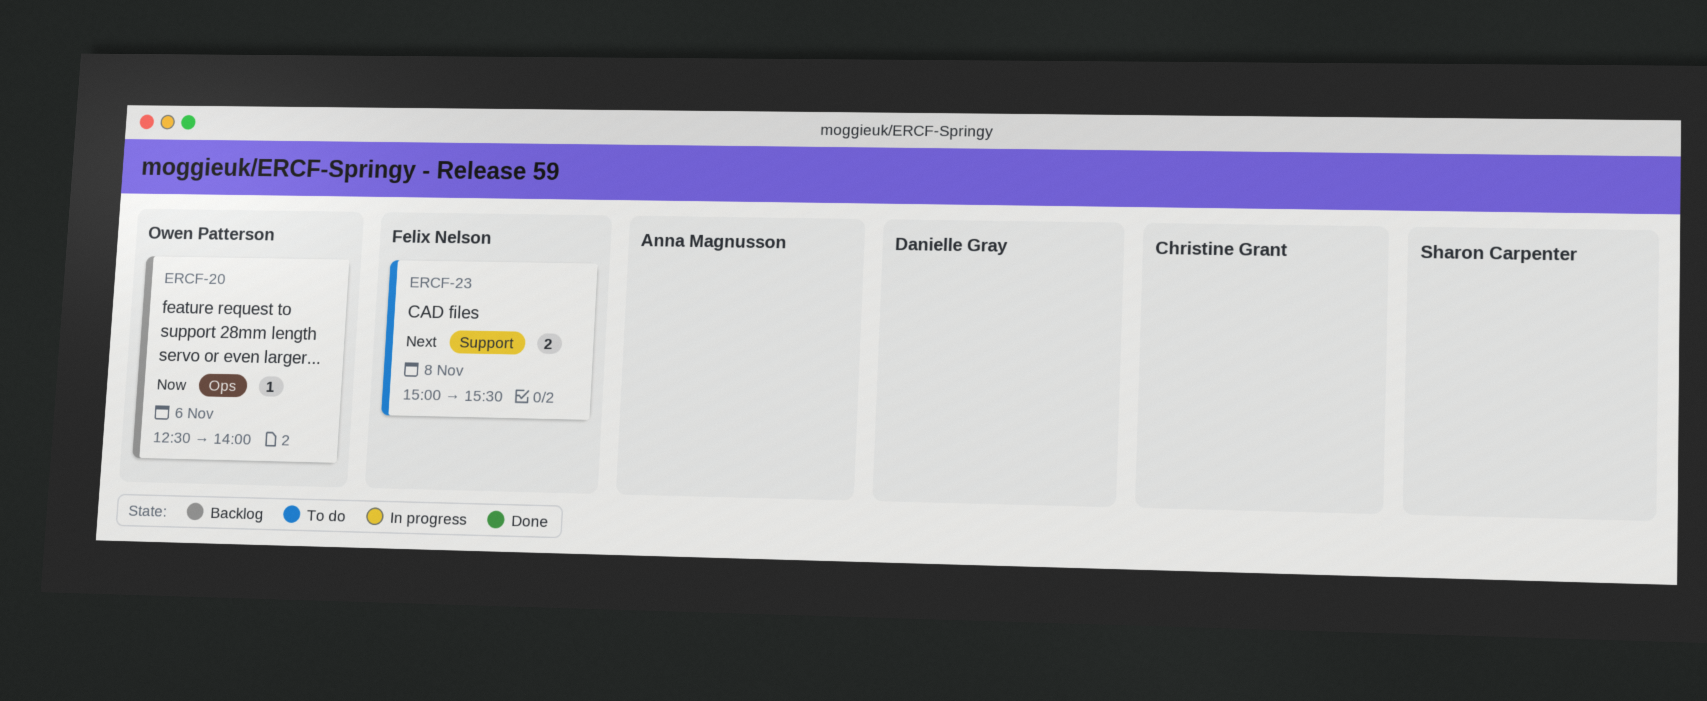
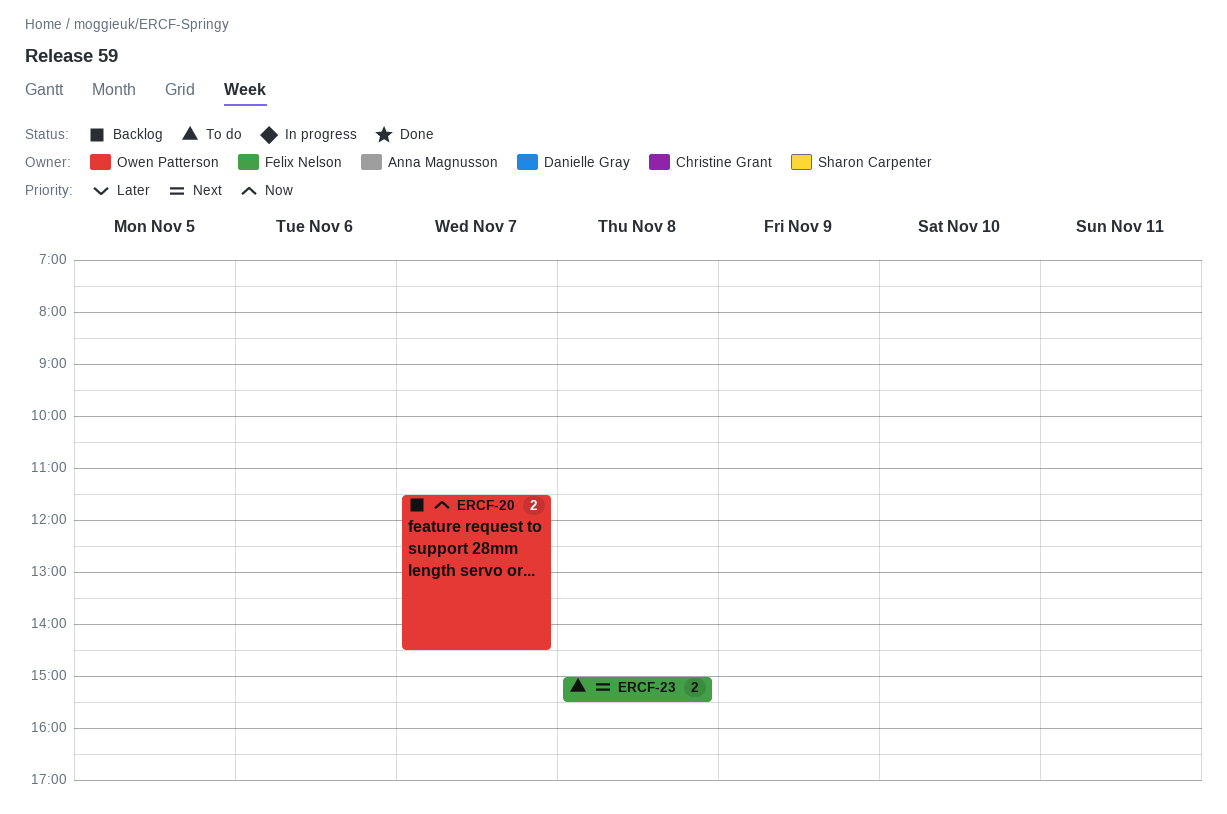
ERCF-20, estimate: 1 -> 2
ERCF-20, day: Nov 6 -> Nov 7
ERCF-20, begins: 12:30 -> 11:30
ERCF-20, ends: 14:00 -> 14:30

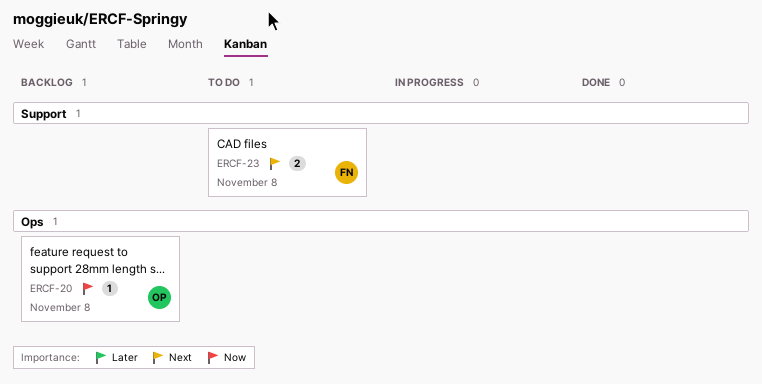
ERCF-20, estimate: 2 -> 1
ERCF-20, day: Nov 7 -> Nov 8

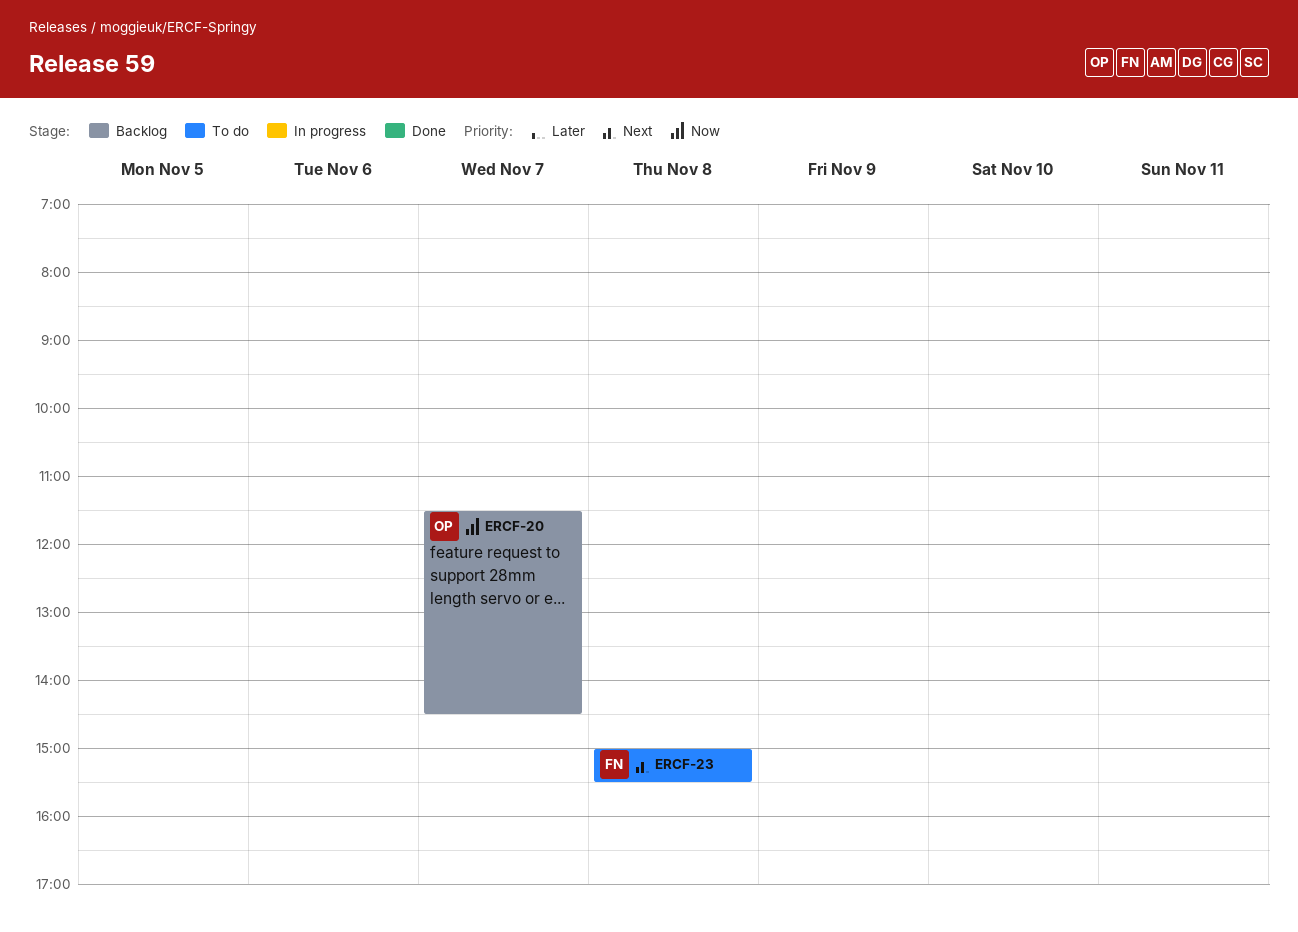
ERCF-20, day: Nov 8 -> Nov 7

